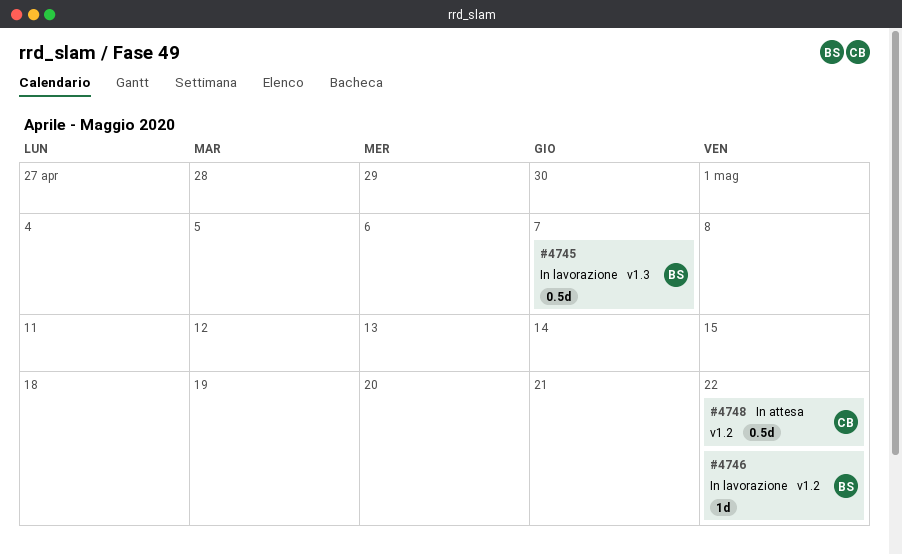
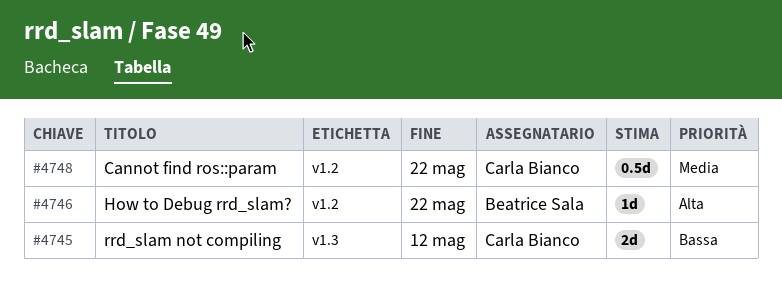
#4745, owner: Beatrice Sala -> Carla Bianco
#4745, estimate: 0.5d -> 2d
#4745, due: May 7 -> May 12

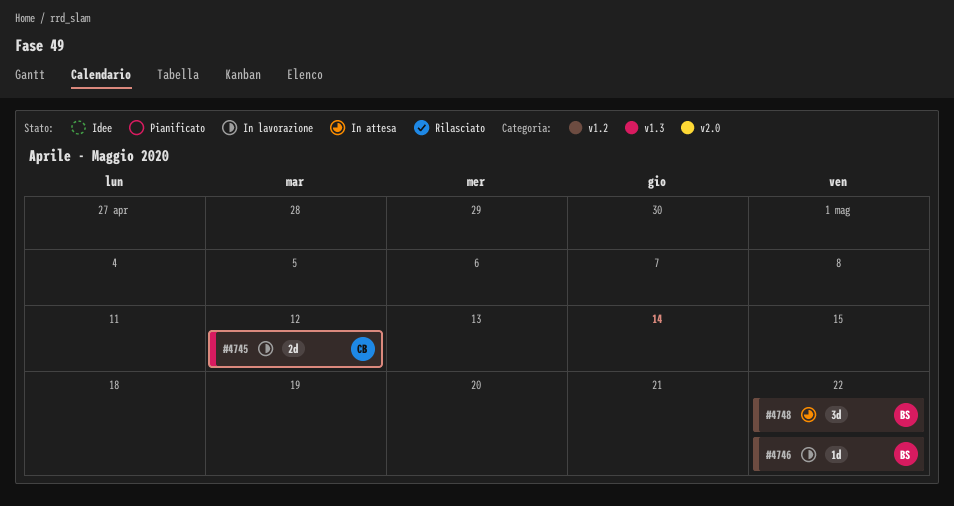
#4748, owner: Carla Bianco -> Beatrice Sala
#4748, estimate: 0.5d -> 3d

